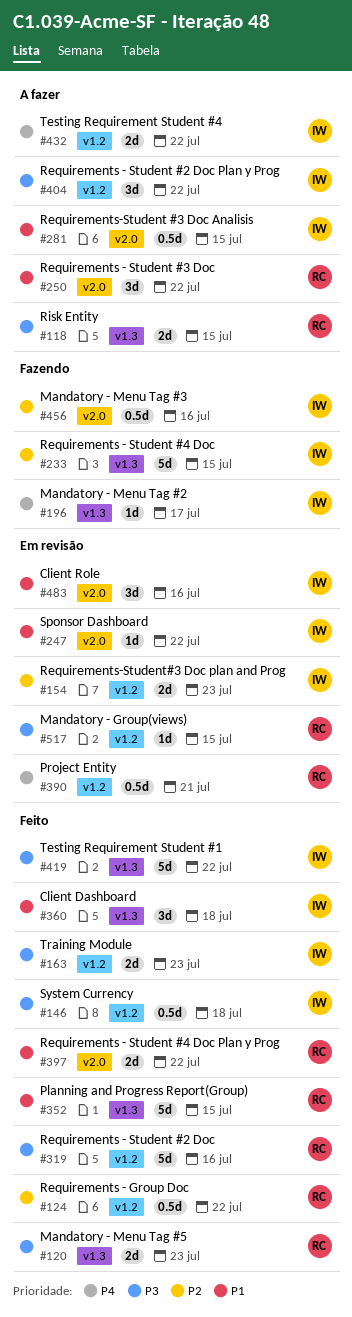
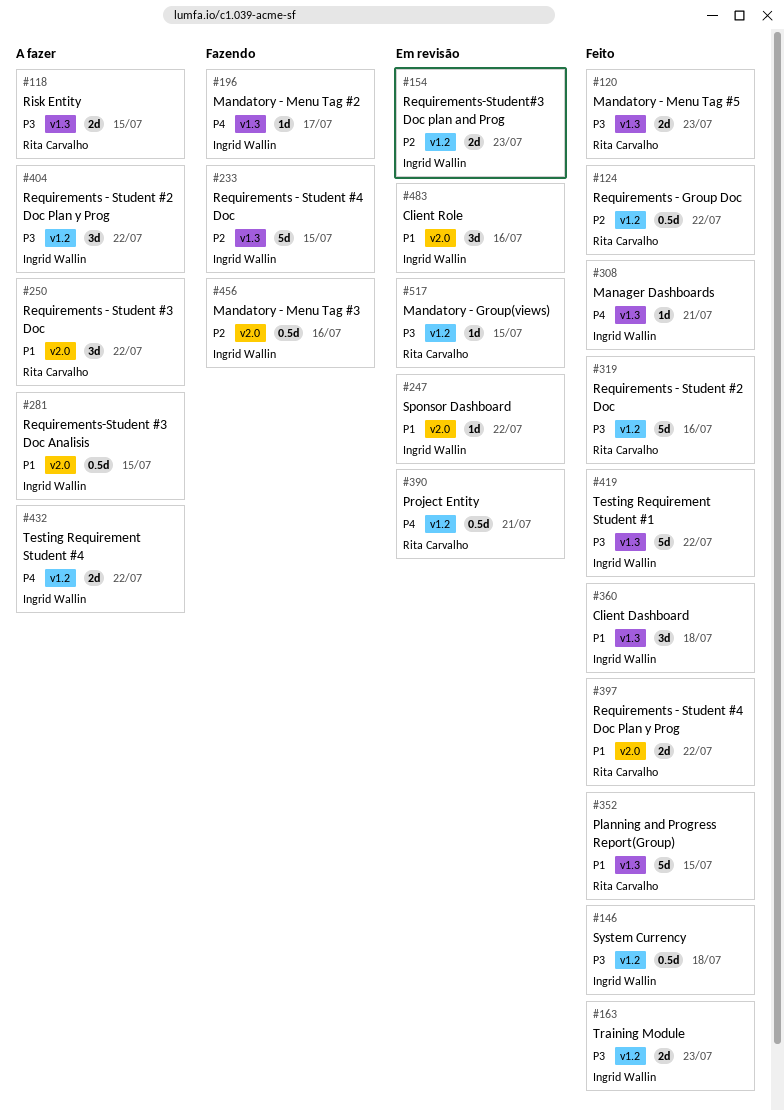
#308: none -> present

